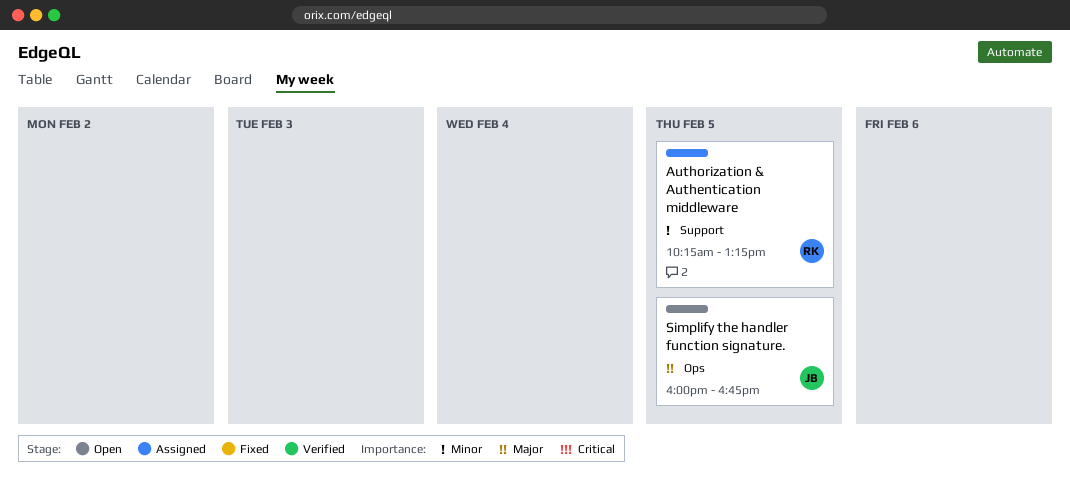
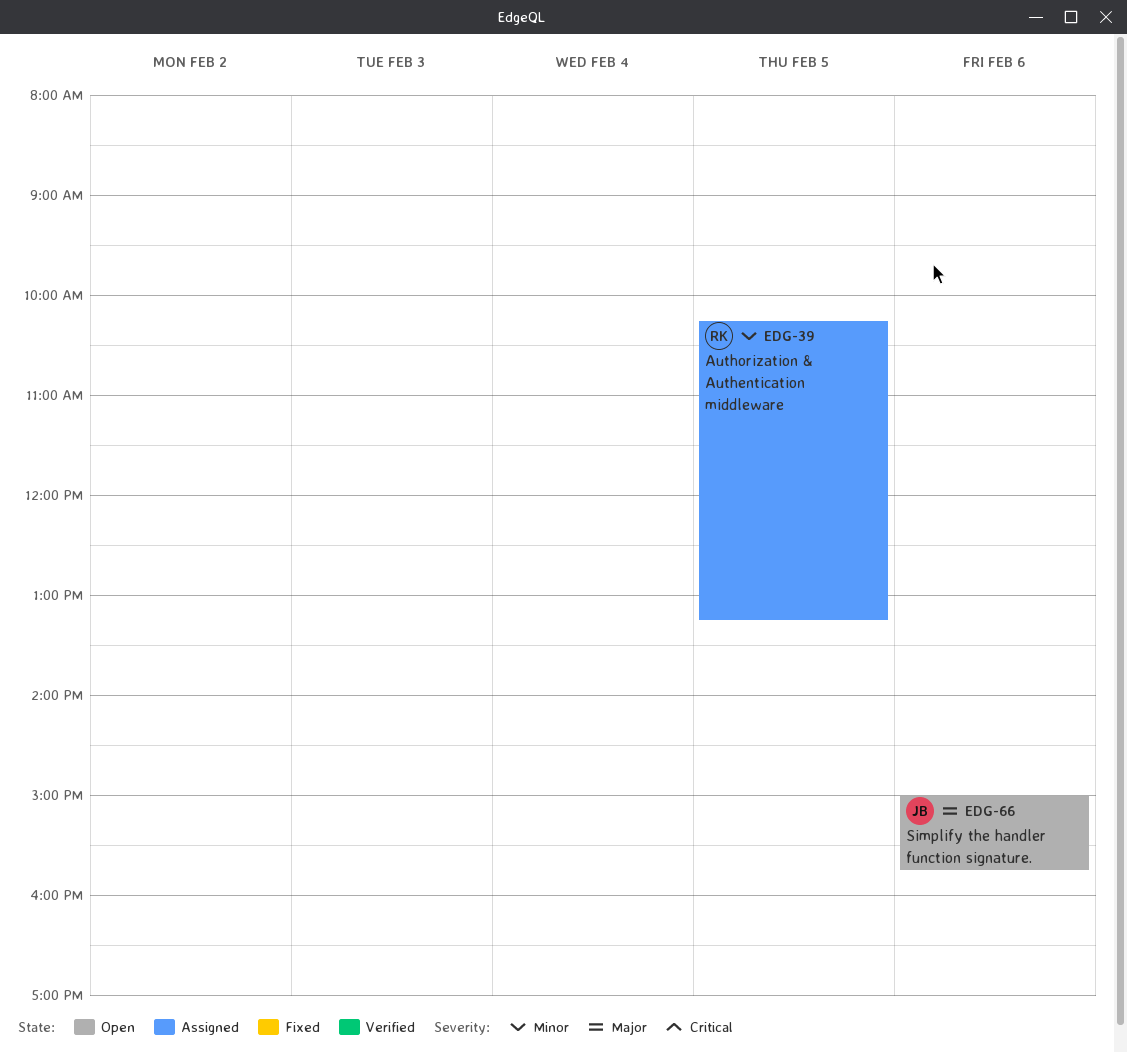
Simplify the handler function signature., day: Feb 5 -> Feb 6
Simplify the handler function signature., begins: 16:00 -> 15:00
Simplify the handler function signature., ends: 16:45 -> 15:45

